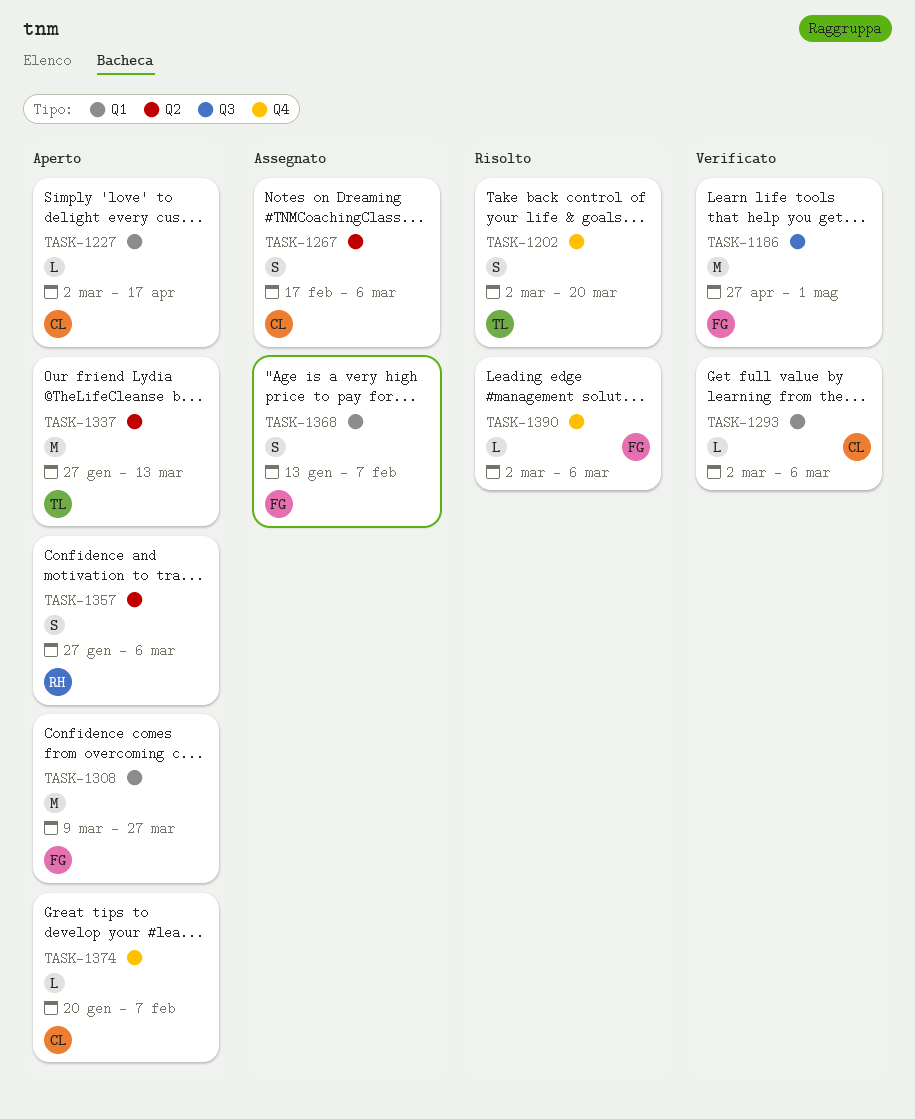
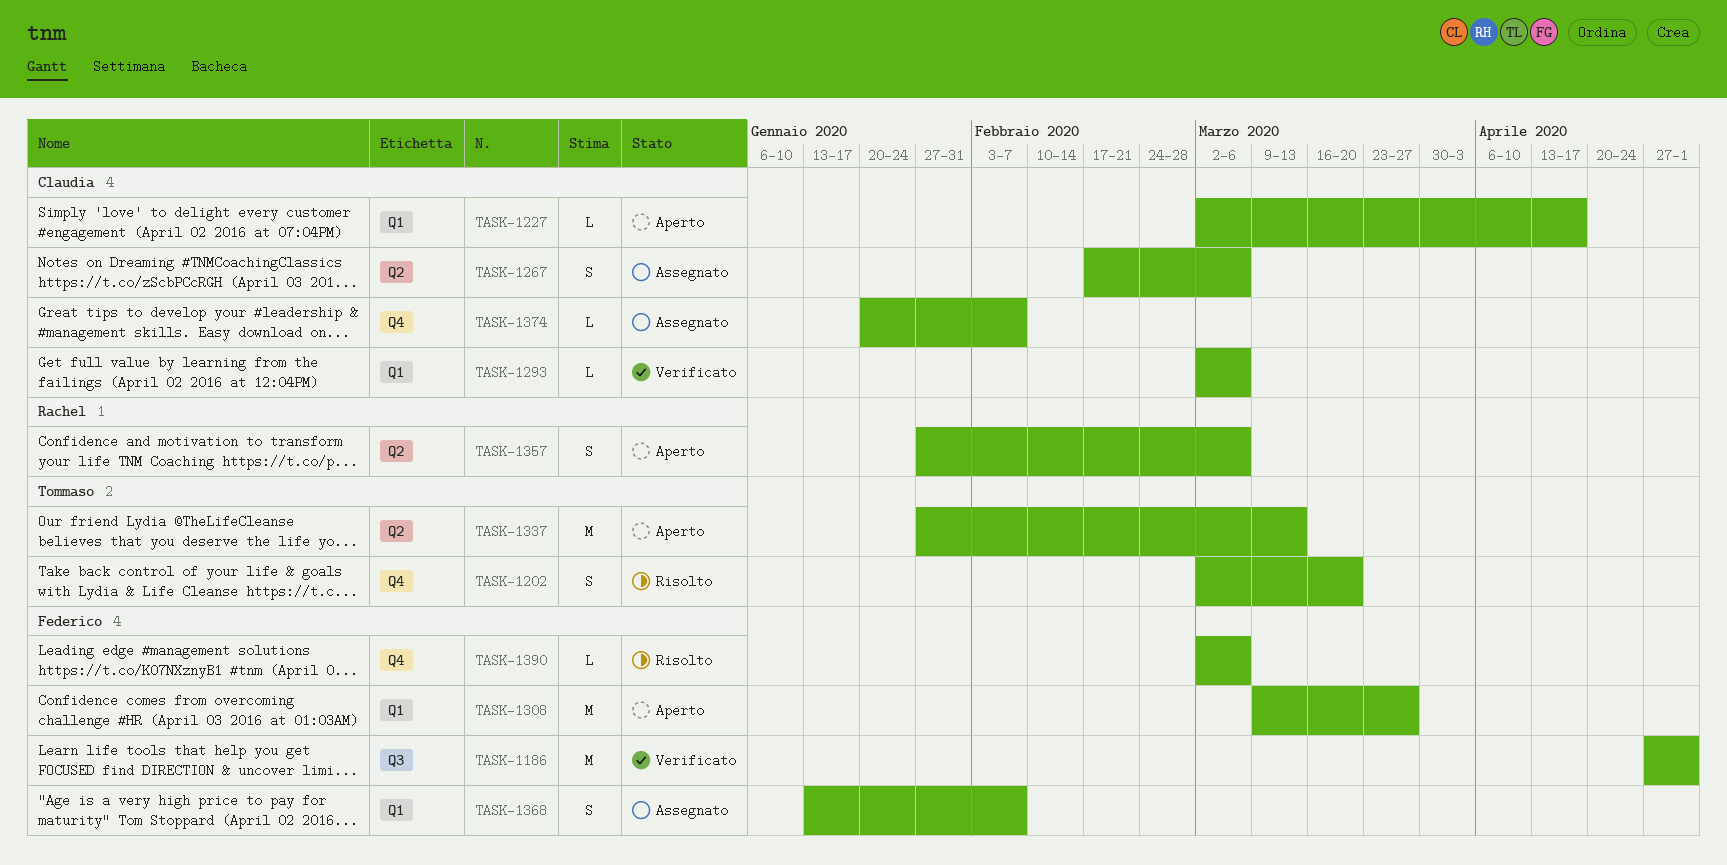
TASK-1374, status: Aperto -> Assegnato

